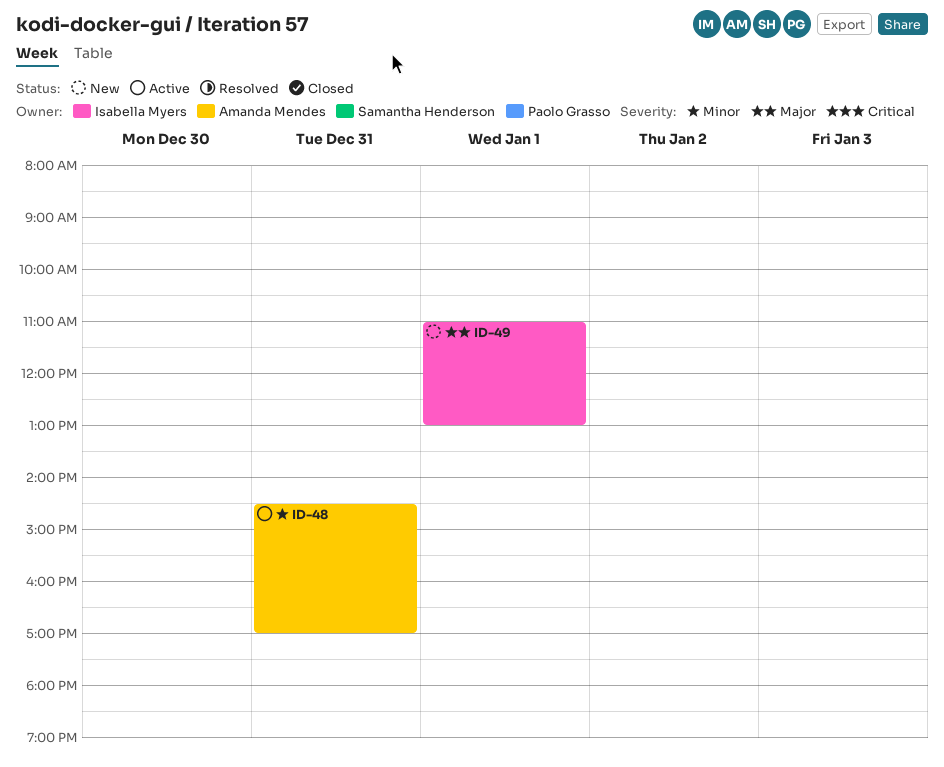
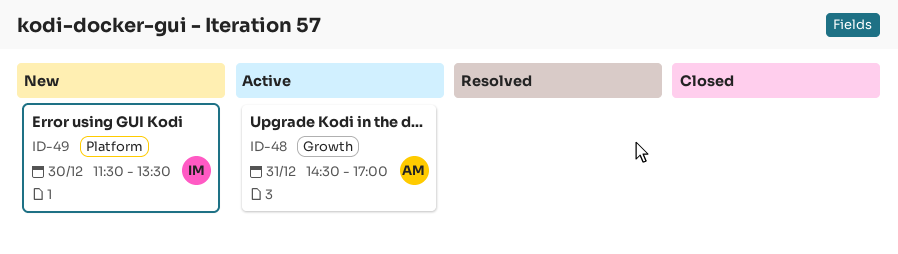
ID-49, day: Jan 1 -> Dec 30
ID-49, begins: 11:00 -> 11:30
ID-49, ends: 13:00 -> 13:30

